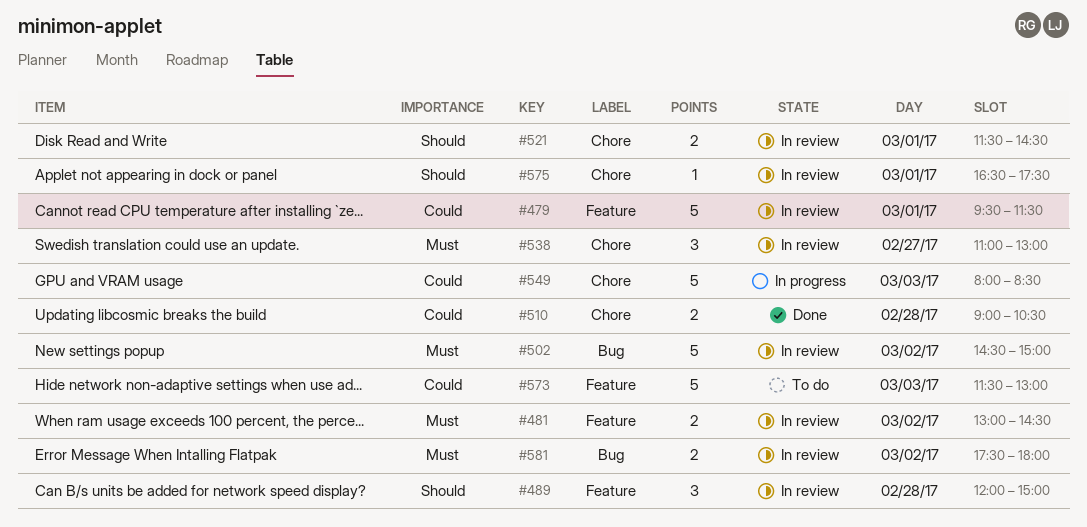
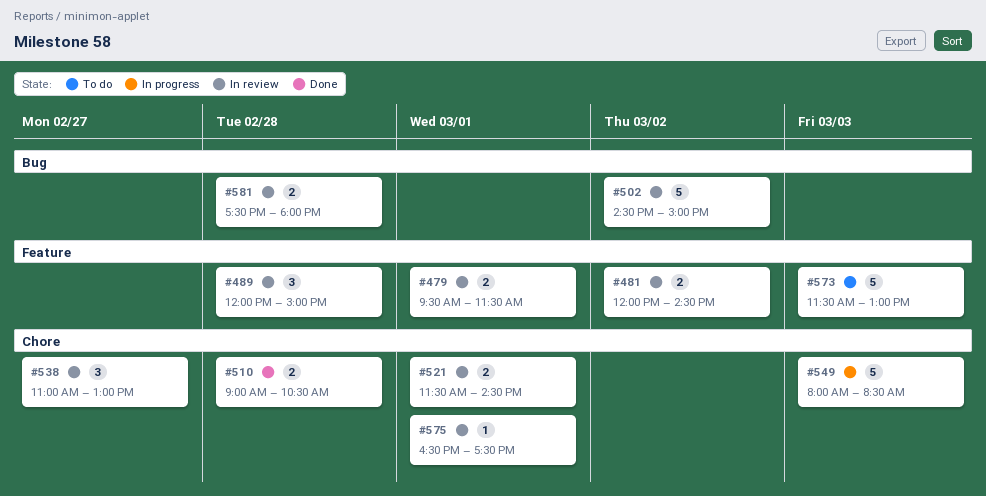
#479, estimate: 5 -> 2
#481, begins: 13:00 -> 12:00
#581, day: Mar 2 -> Feb 28

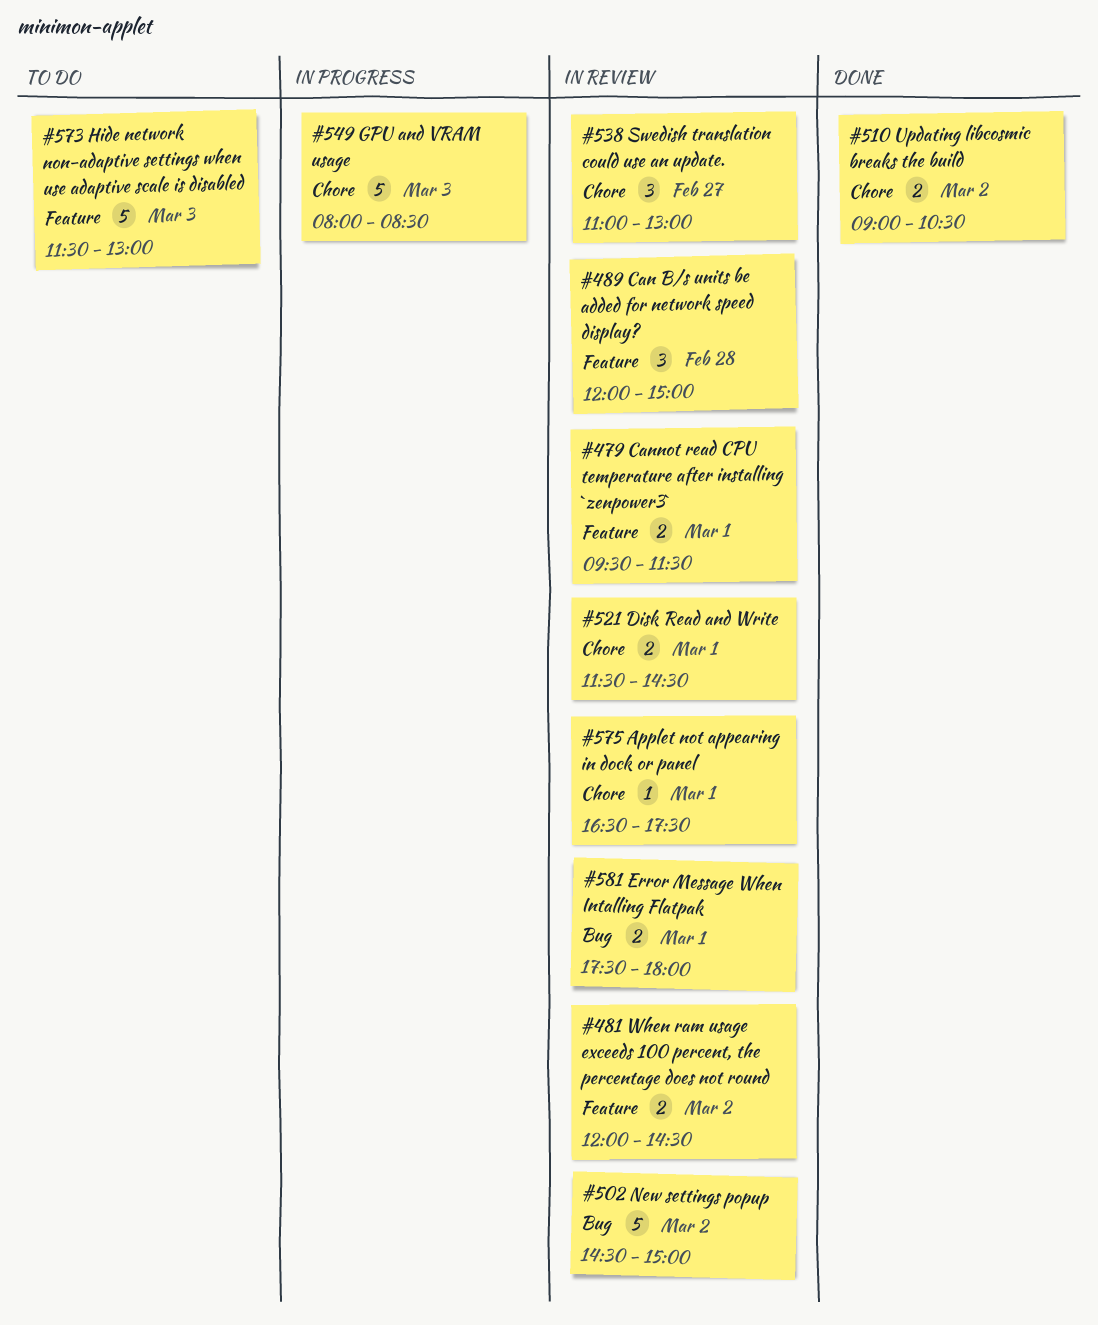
#510, day: Feb 28 -> Mar 2
#581, day: Feb 28 -> Mar 1

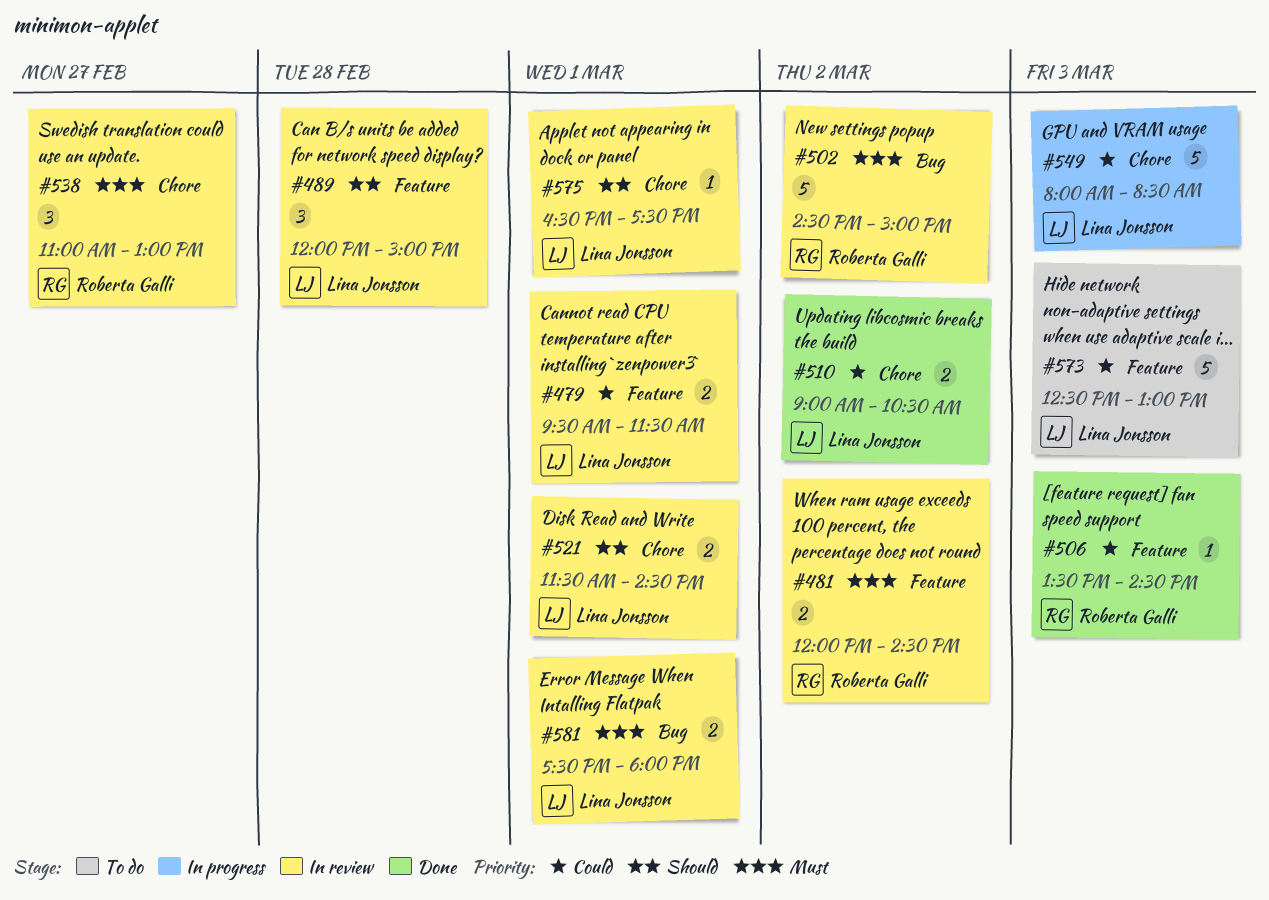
#506: none -> present
#573, begins: 11:30 -> 12:30

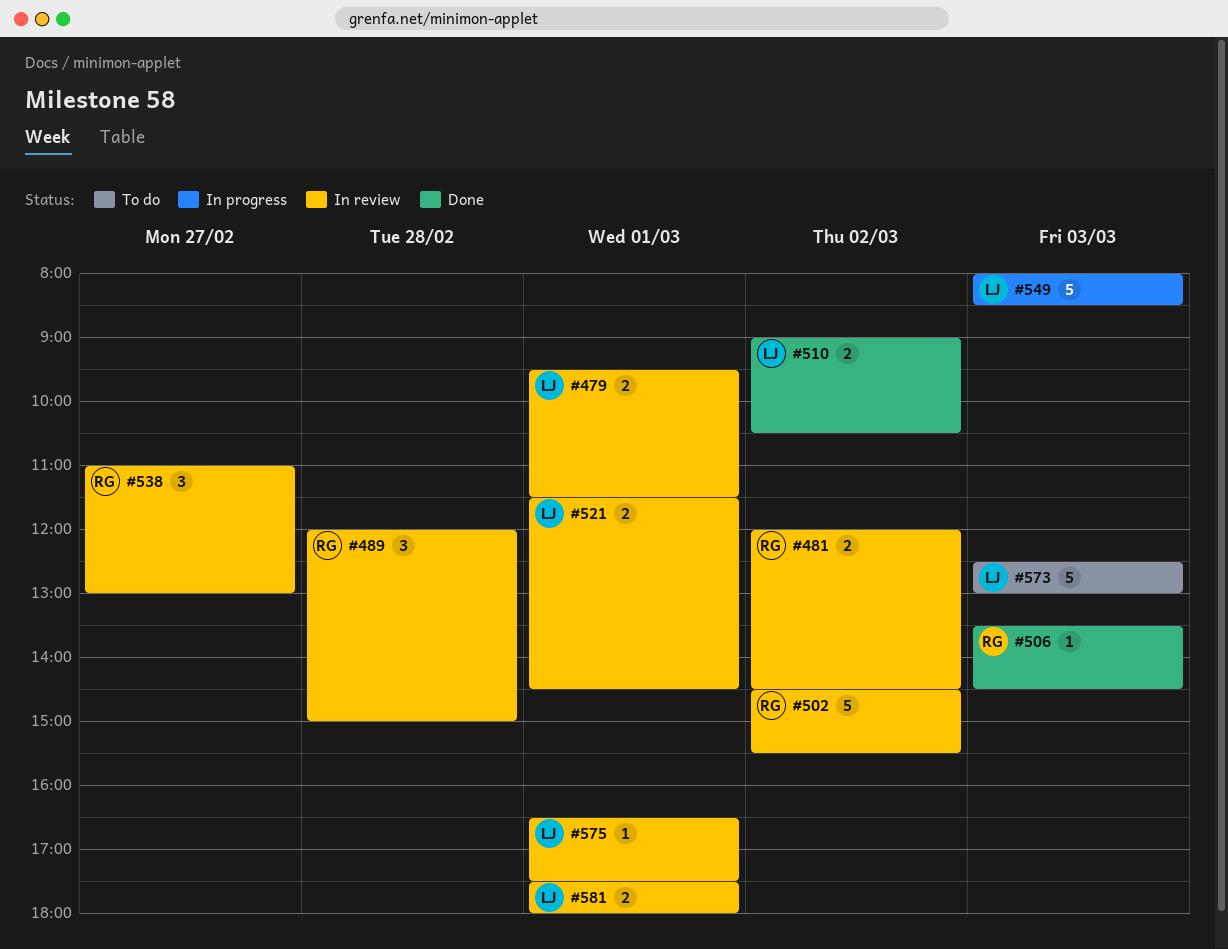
#489, owner: Lina Jonsson -> Roberta Galli
#502, ends: 15:00 -> 15:30

